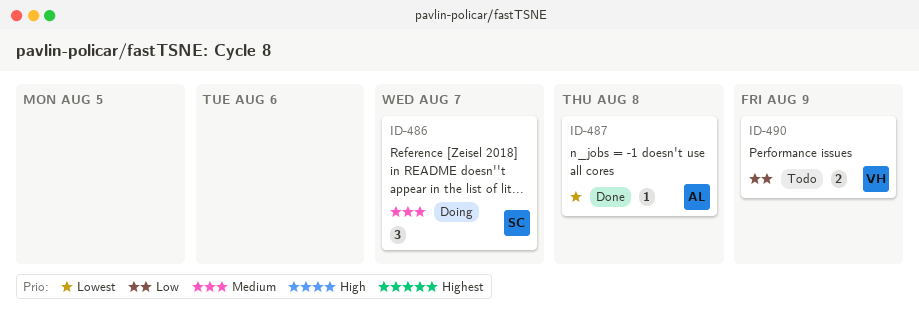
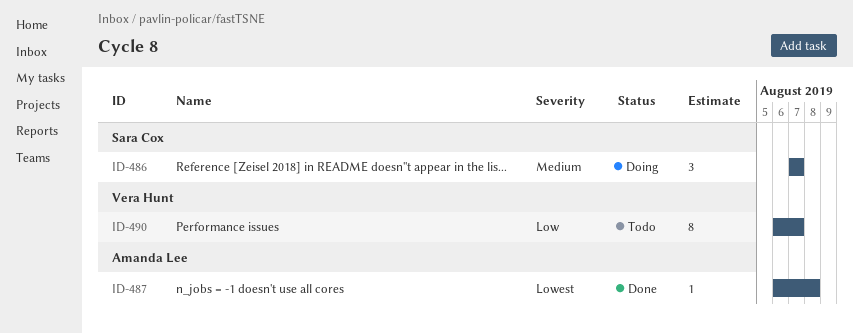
ID-490, estimate: 2 -> 8
ID-490, due: Aug 9 -> Aug 7

